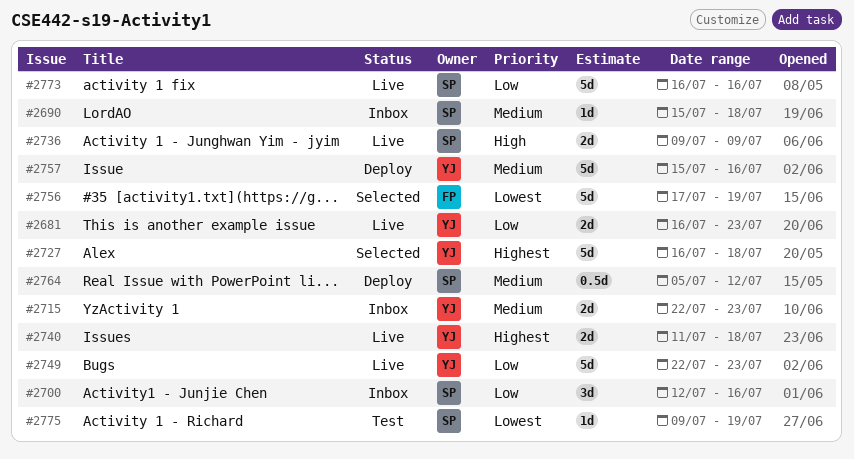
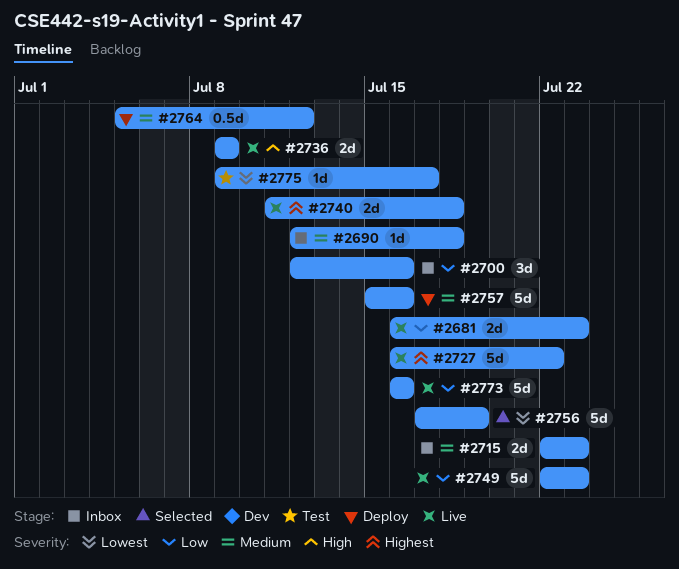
#2690, start: Jul 15 -> Jul 12
#2727, status: Selected -> Live
#2727, due: Jul 18 -> Jul 22
#2775, due: Jul 19 -> Jul 17

